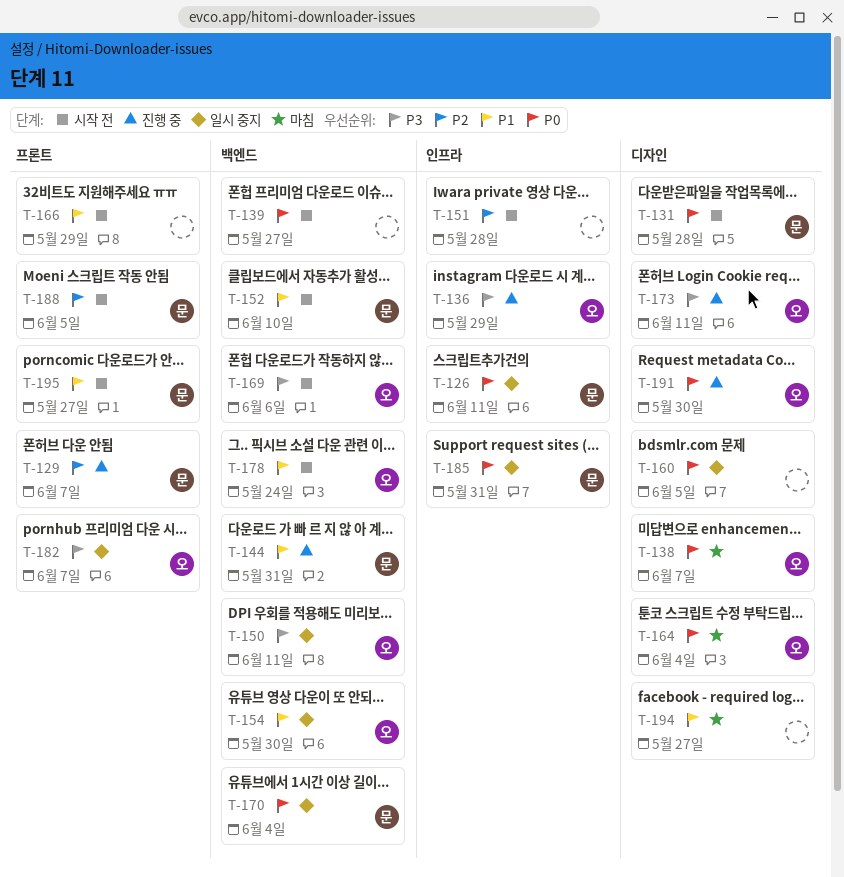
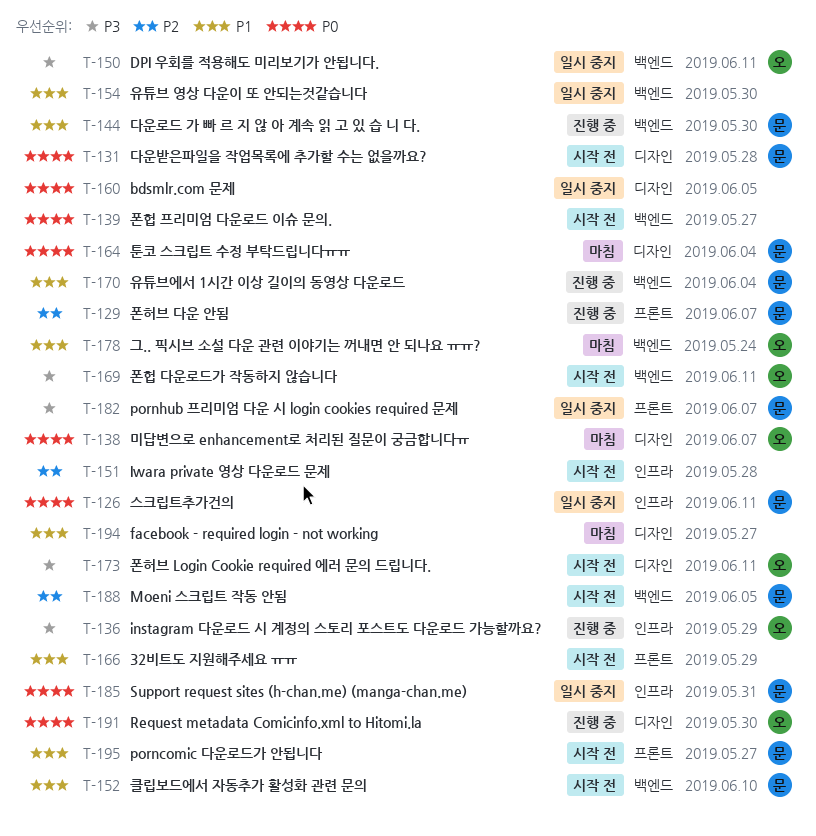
T-144, due: May 31 -> May 30
T-154, owner: 오 -> none
T-164, owner: 오 -> 문
T-169, due: Jun 6 -> Jun 11
T-170, status: 일시 중지 -> 진행 중
T-170, priority: P0 -> P1
T-173, status: 진행 중 -> 시작 전
T-178, status: 시작 전 -> 마침
T-182, owner: 오 -> 문
T-188, label: 프론트 -> 백엔드

